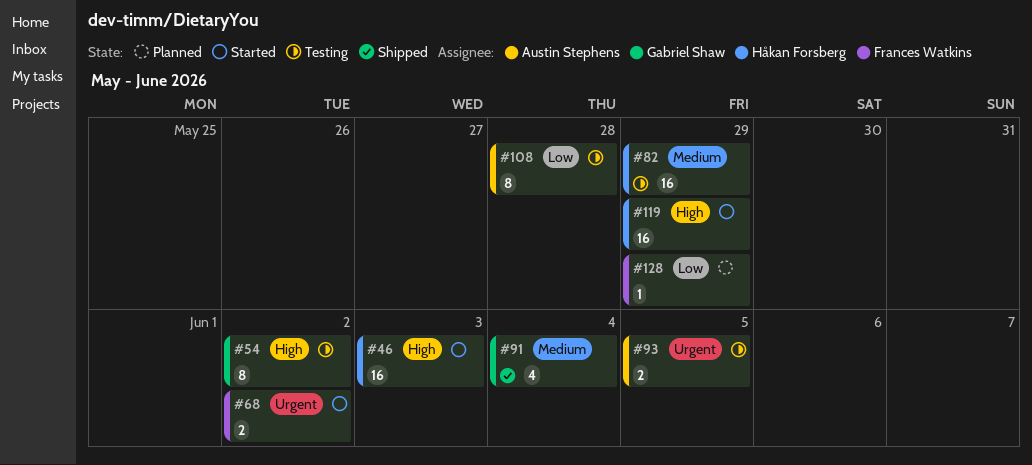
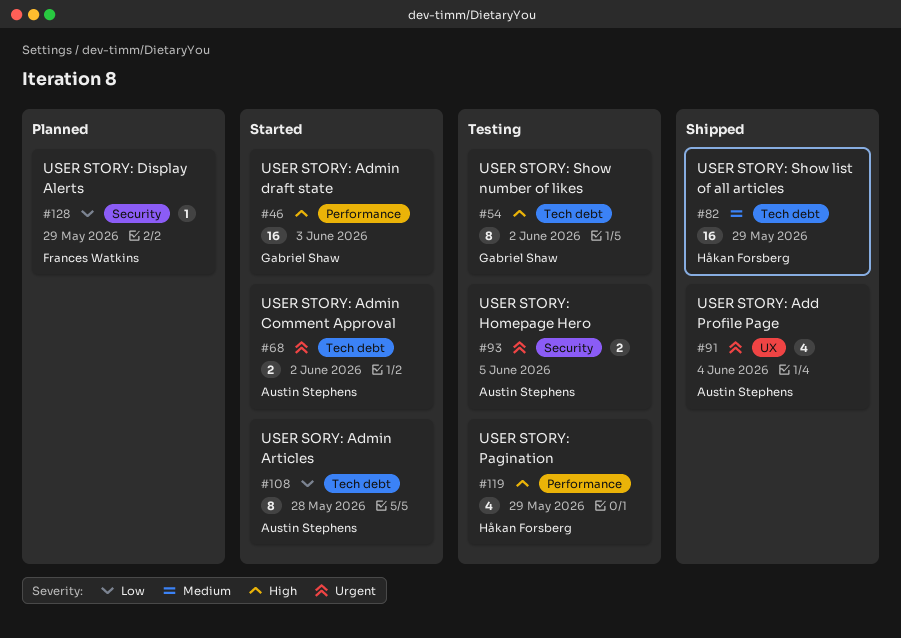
#46, owner: Håkan Forsberg -> Gabriel Shaw
#68, owner: Frances Watkins -> Austin Stephens
#82, status: Testing -> Shipped
#91, owner: Gabriel Shaw -> Austin Stephens
#91, priority: Medium -> Urgent
#108, status: Testing -> Started
#119, status: Started -> Testing
#119, estimate: 16 -> 4

